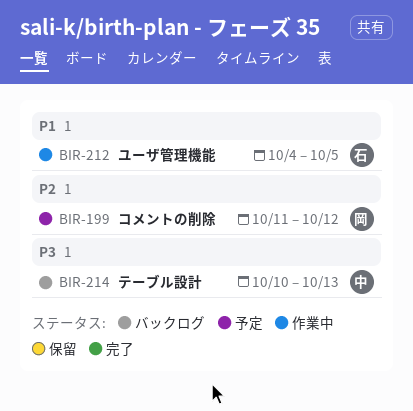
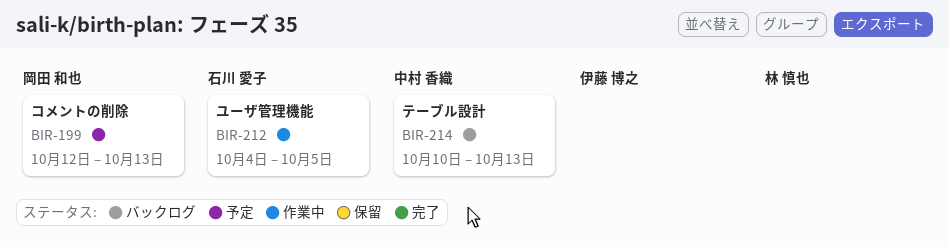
BIR-199, start: Oct 11 -> Oct 12
BIR-199, due: Oct 12 -> Oct 13

